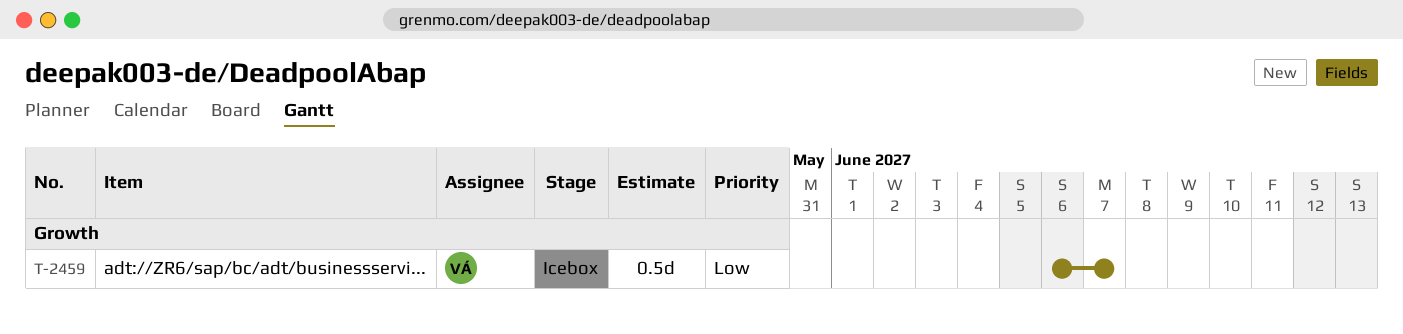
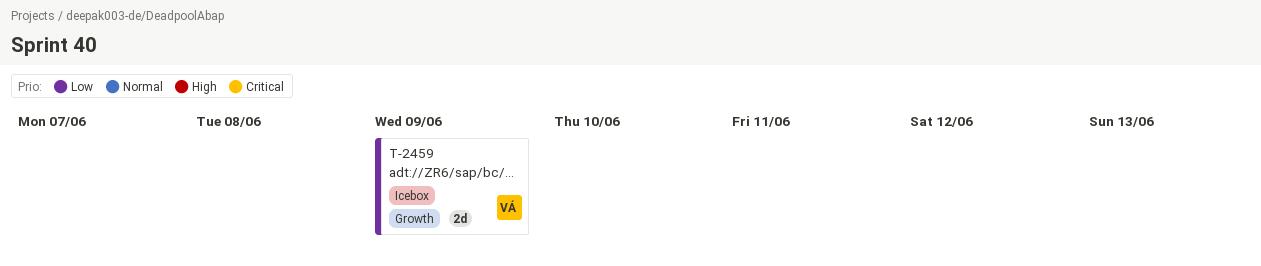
T-2459, estimate: 0.5d -> 2d
T-2459, due: Jun 7 -> Jun 9

